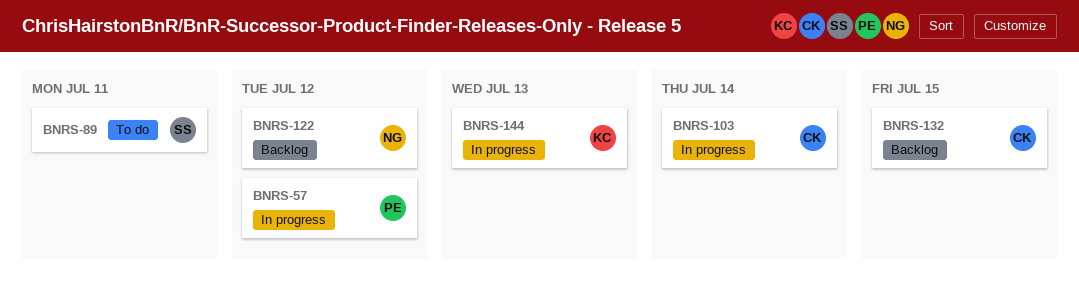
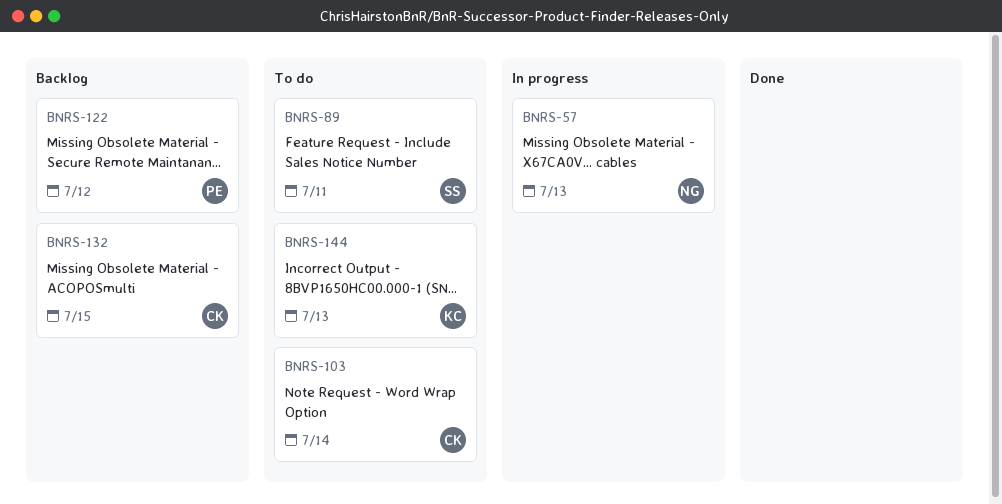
BNRS-57, owner: PE -> NG
BNRS-57, due: Jul 12 -> Jul 13
BNRS-103, status: In progress -> To do
BNRS-122, owner: NG -> PE
BNRS-144, status: In progress -> To do

